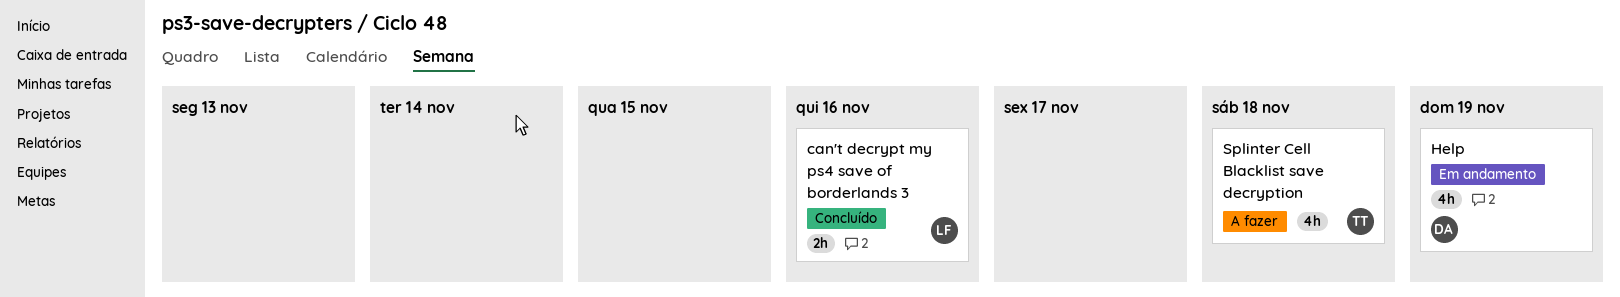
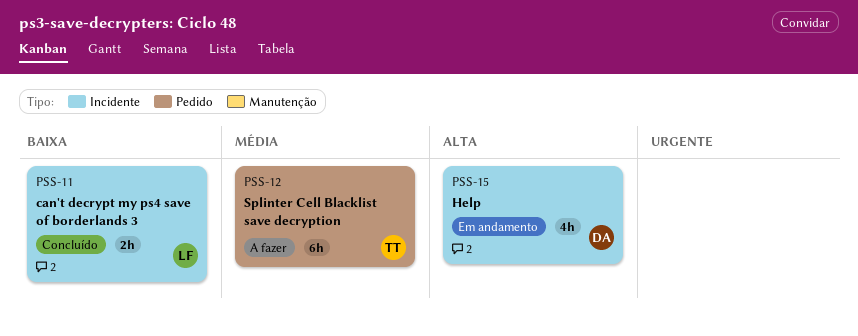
Splinter Cell Blacklist save decryption, estimate: 4h -> 6h

